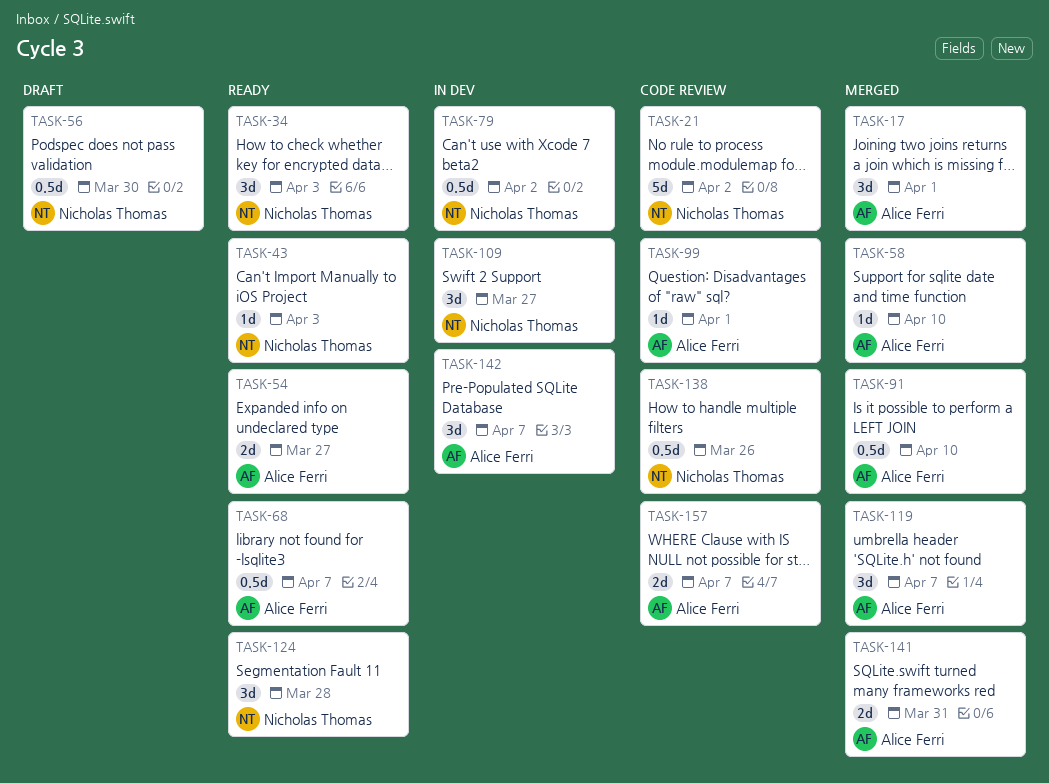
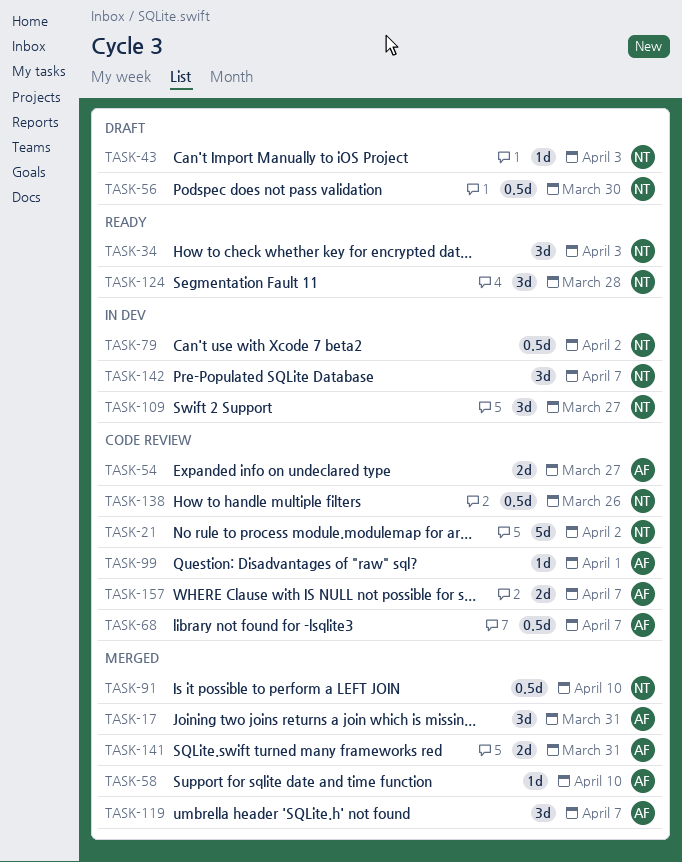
TASK-17, due: Apr 1 -> Mar 31
TASK-43, status: Ready -> Draft
TASK-54, status: Ready -> Code review
TASK-68, status: Ready -> Code review
TASK-91, owner: Alice Ferri -> Nicholas Thomas
TASK-142, owner: Alice Ferri -> Nicholas Thomas

